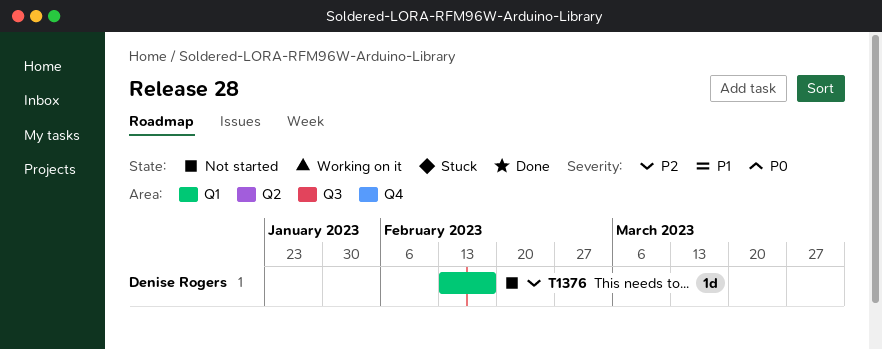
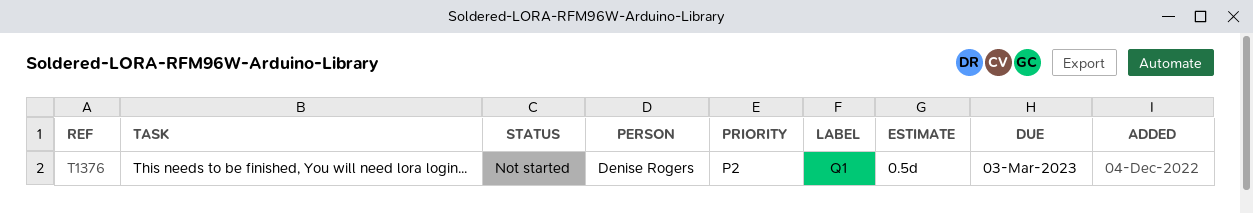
T1376, estimate: 1d -> 0.5d
T1376, due: Feb 17 -> Mar 3

